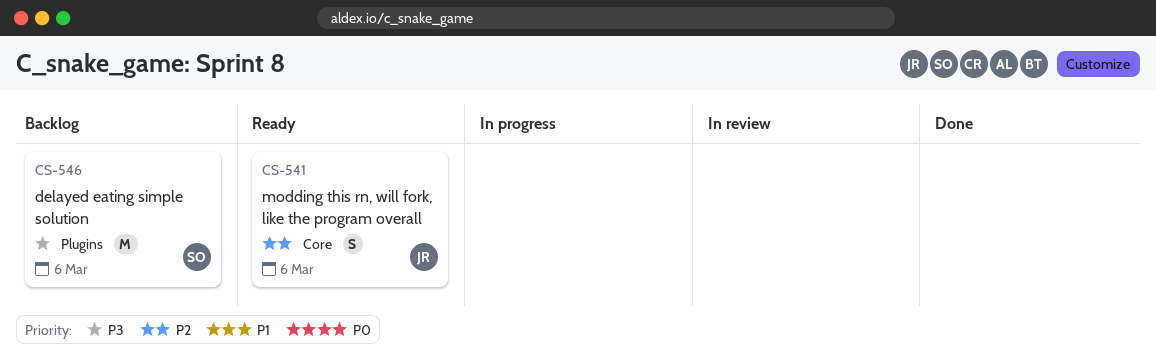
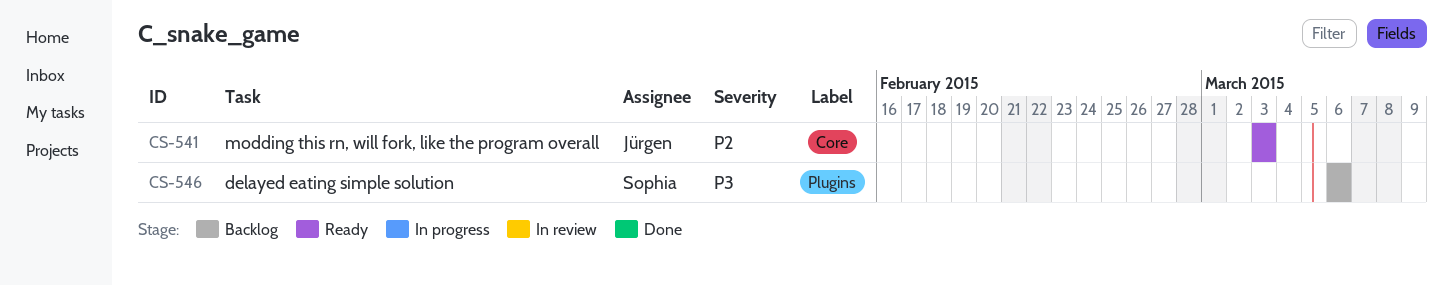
CS-541, due: Mar 6 -> Mar 3

